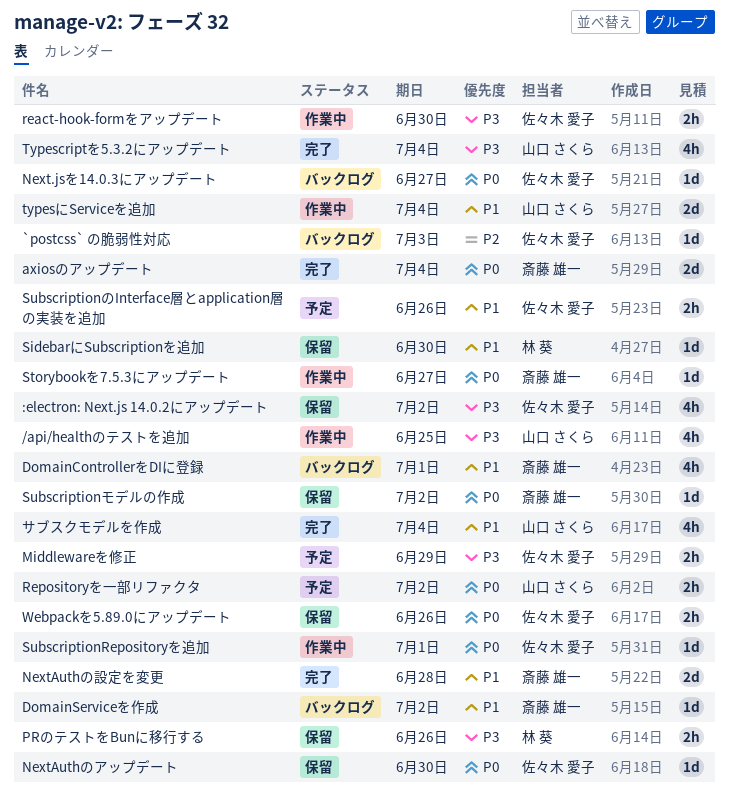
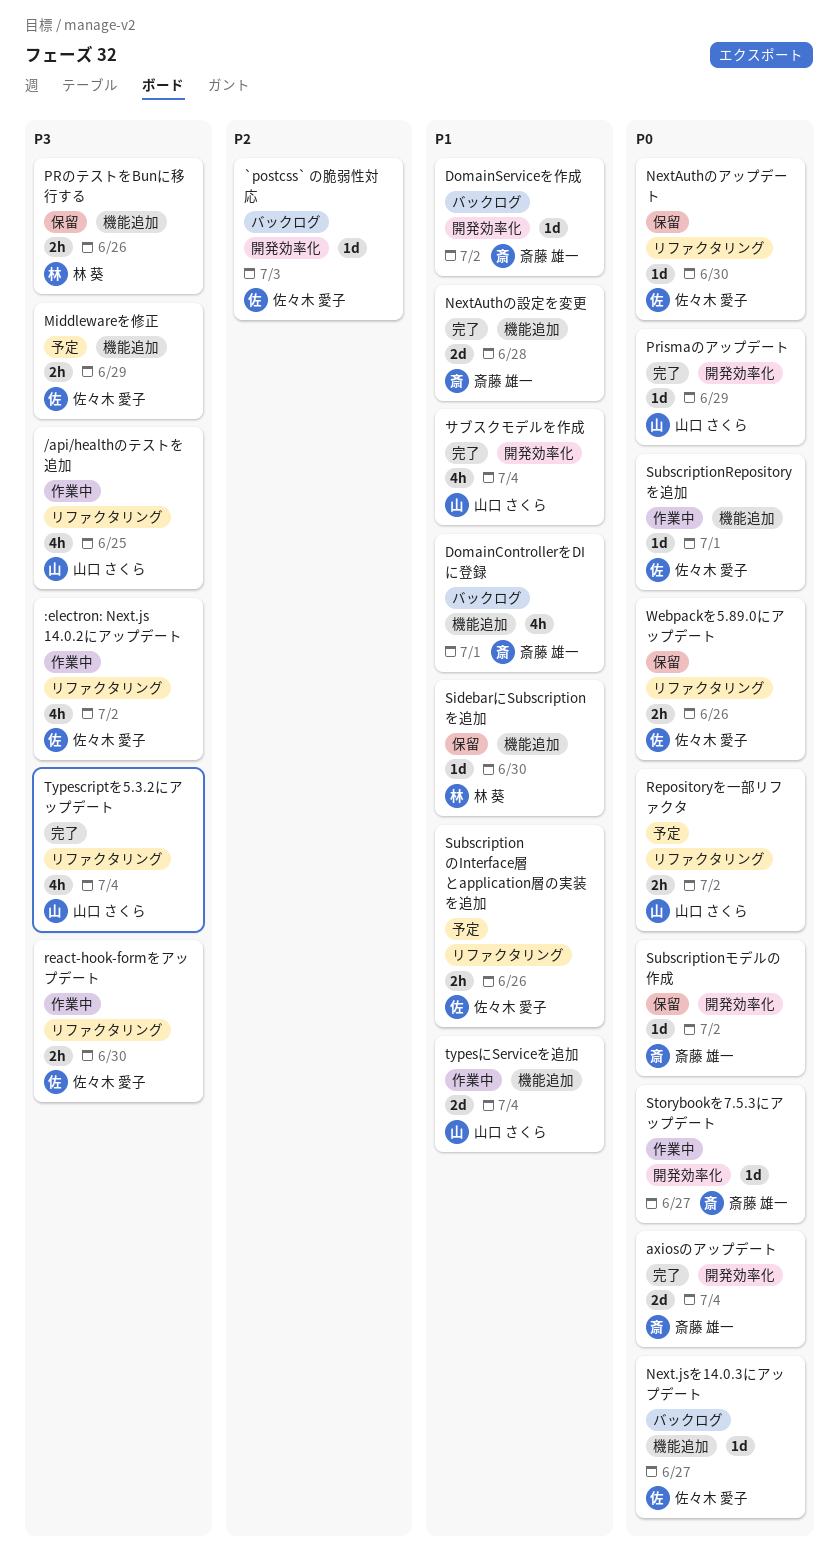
:electron: Next.js 14.0.2にアップデート, status: 保留 -> 作業中
Prismaのアップデート: none -> present

